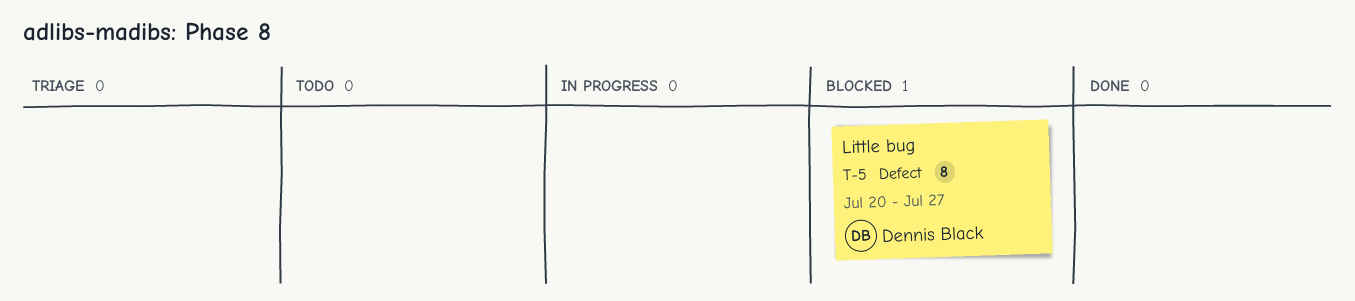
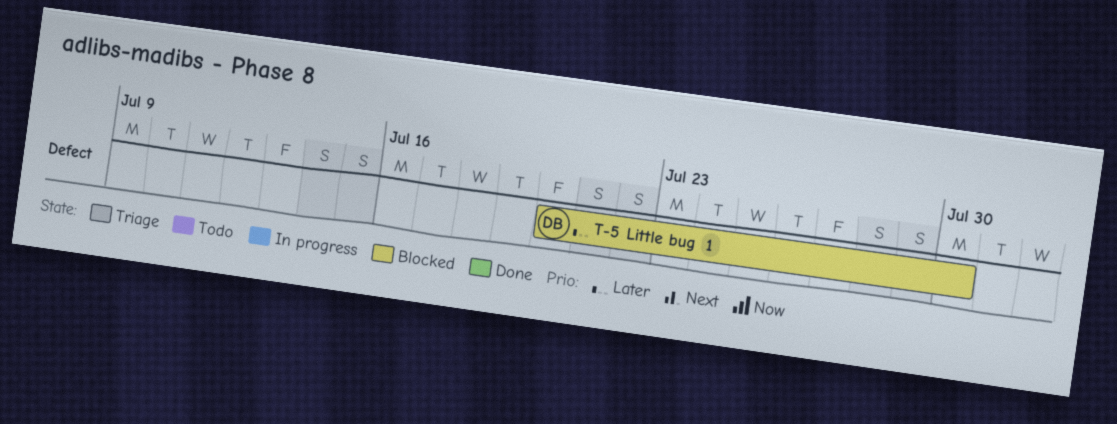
T-5, estimate: 8 -> 1
T-5, due: Jul 27 -> Jul 30

